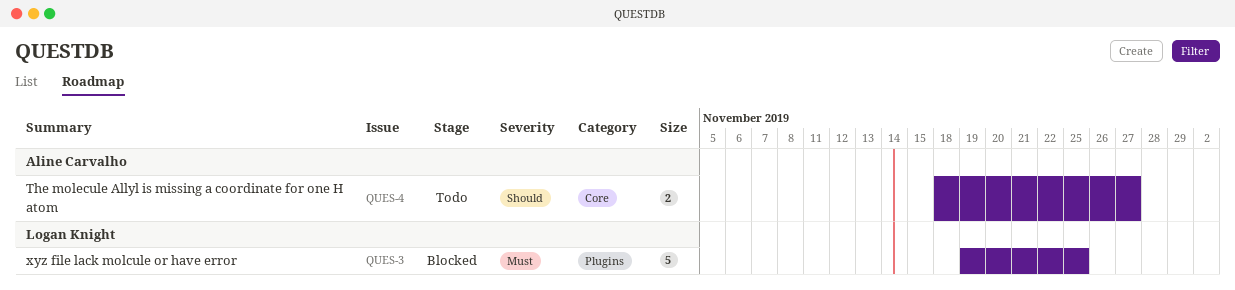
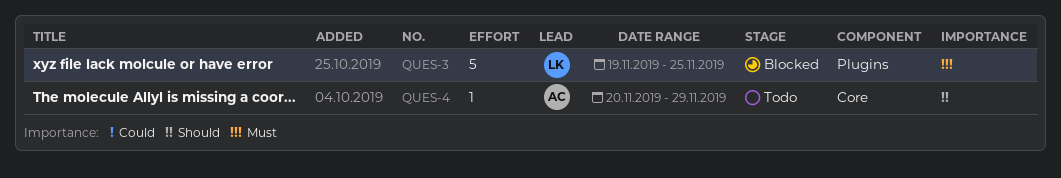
QUES-4, estimate: 2 -> 1
QUES-4, start: Nov 18 -> Nov 20
QUES-4, due: Nov 27 -> Nov 29

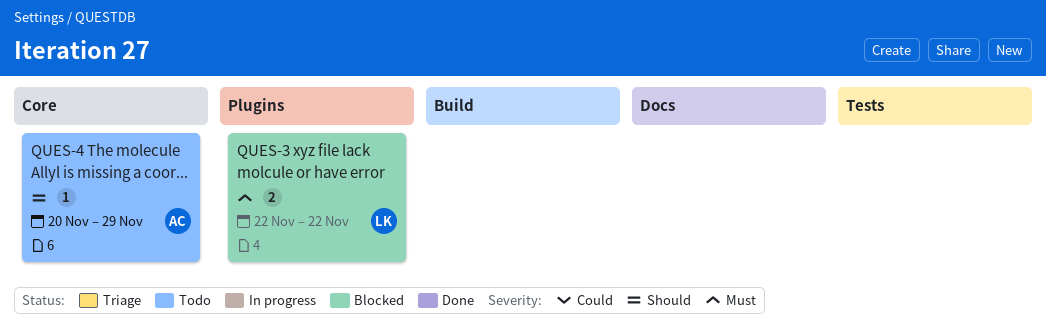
QUES-3, estimate: 5 -> 2
QUES-3, start: Nov 19 -> Nov 22
QUES-3, due: Nov 25 -> Nov 22

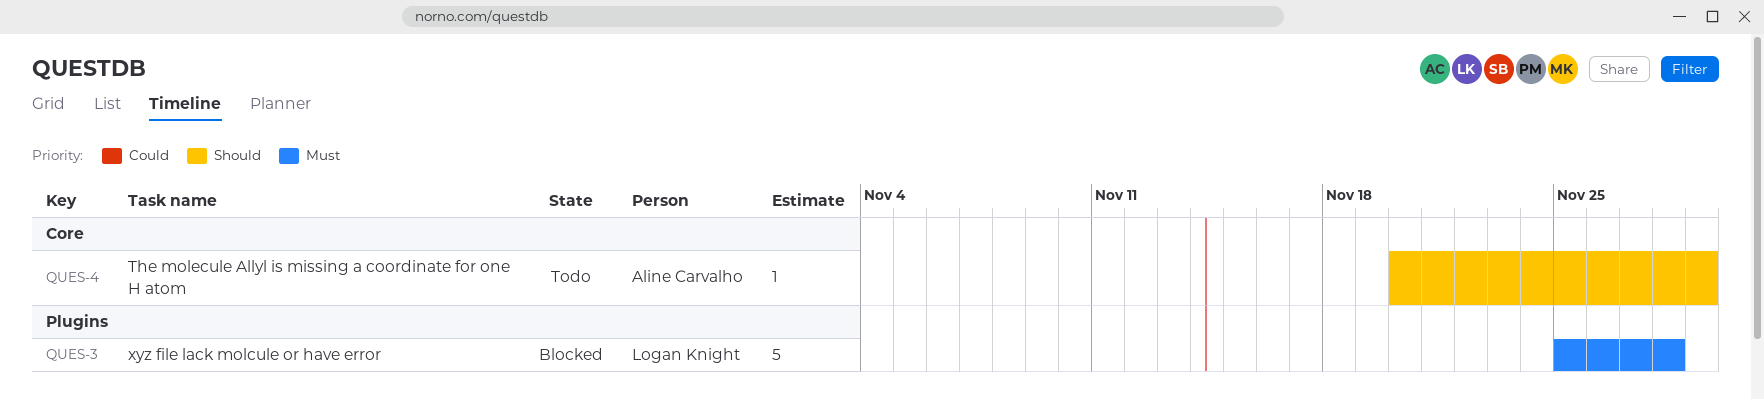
QUES-3, estimate: 2 -> 5
QUES-3, start: Nov 22 -> Nov 25
QUES-3, due: Nov 22 -> Nov 28

